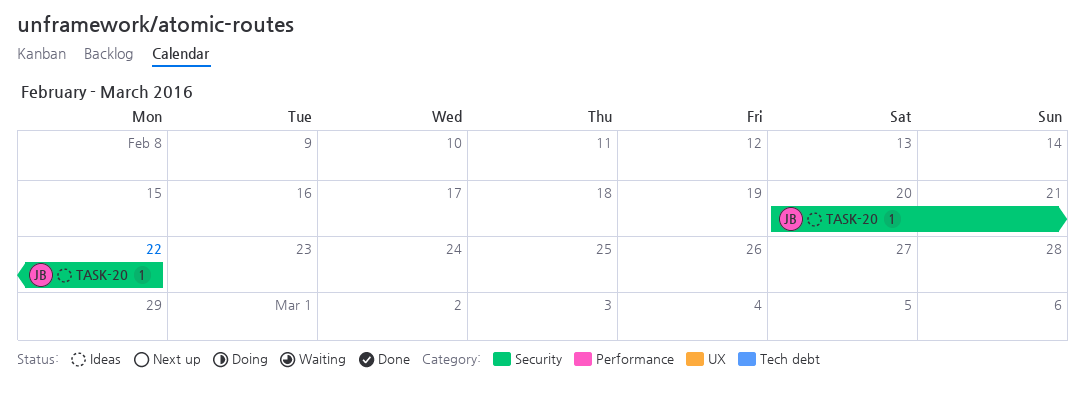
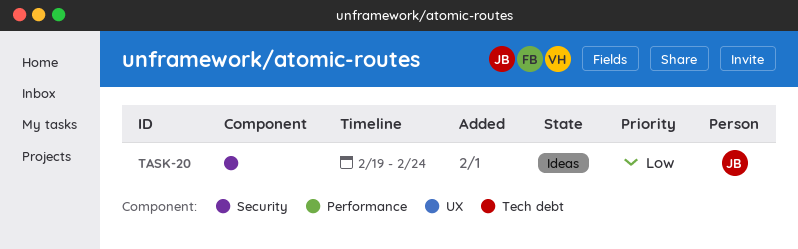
TASK-20, start: Feb 20 -> Feb 19
TASK-20, due: Feb 22 -> Feb 24

